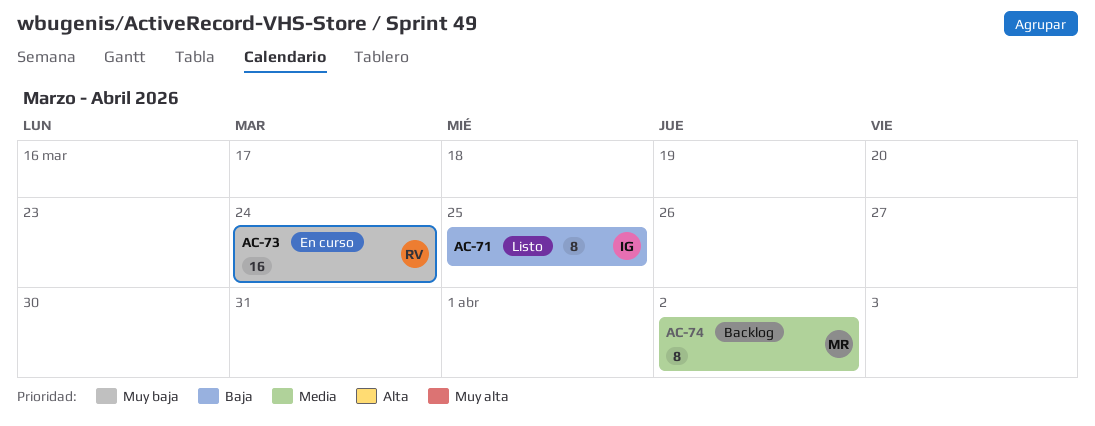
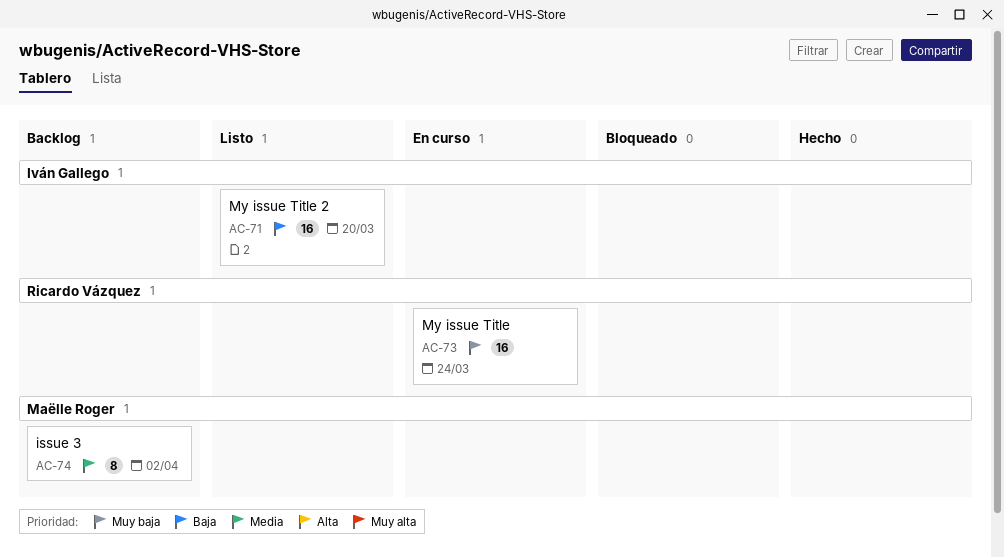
AC-71, estimate: 8 -> 16
AC-71, due: Mar 25 -> Mar 20

